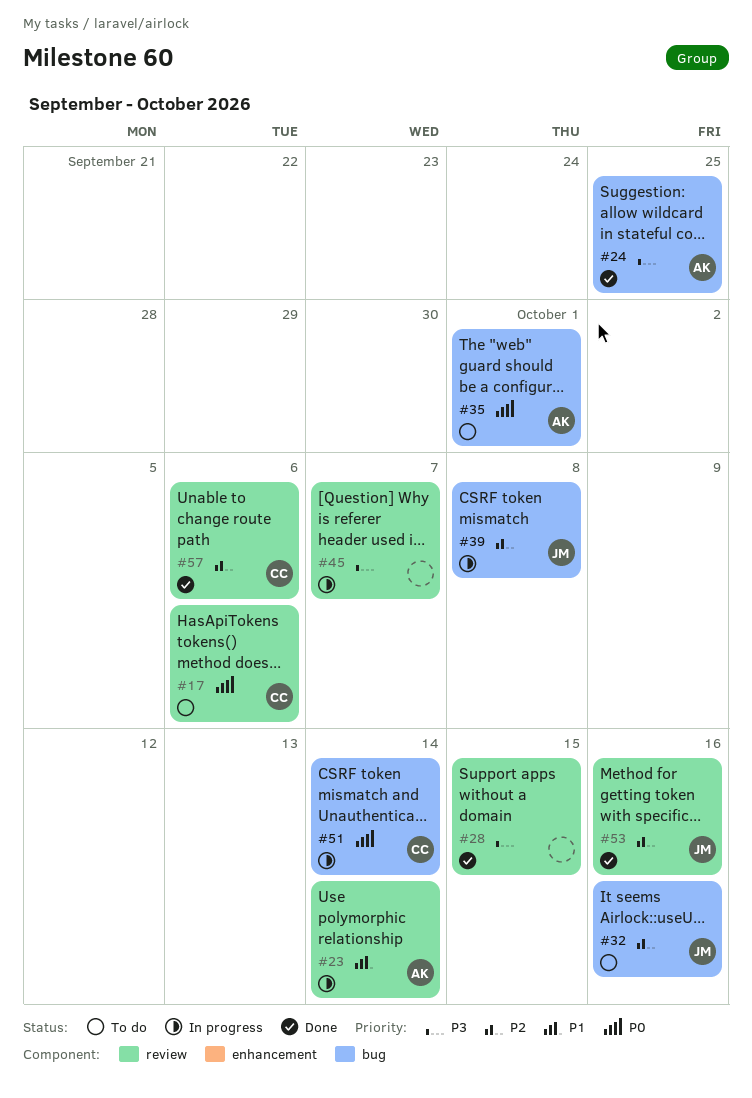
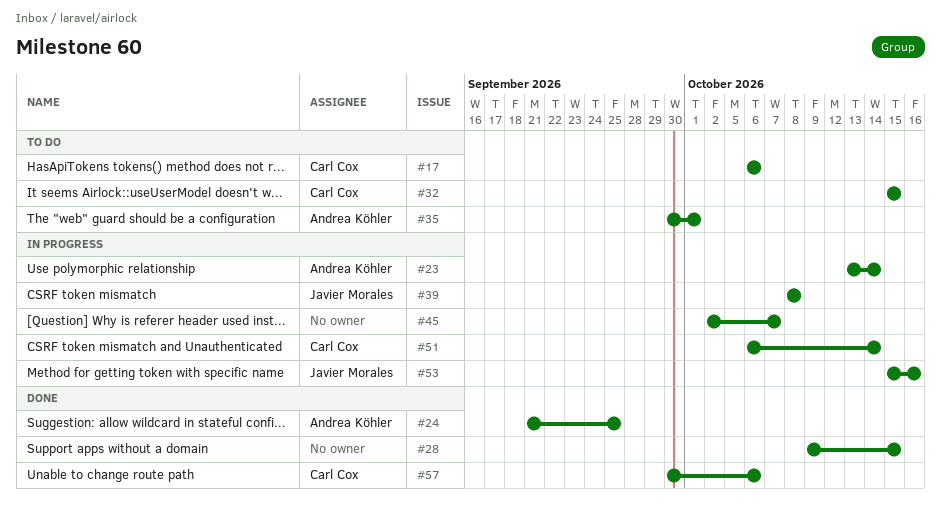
#32, owner: Javier Morales -> Carl Cox
#32, due: Oct 16 -> Oct 15
#53, status: Done -> In progress

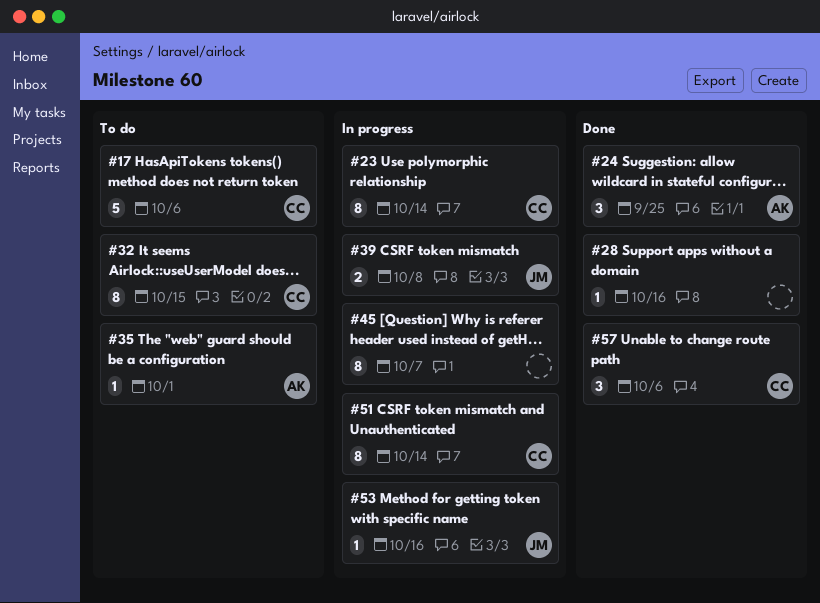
#23, owner: Andrea Köhler -> Carl Cox
#28, due: Oct 15 -> Oct 16

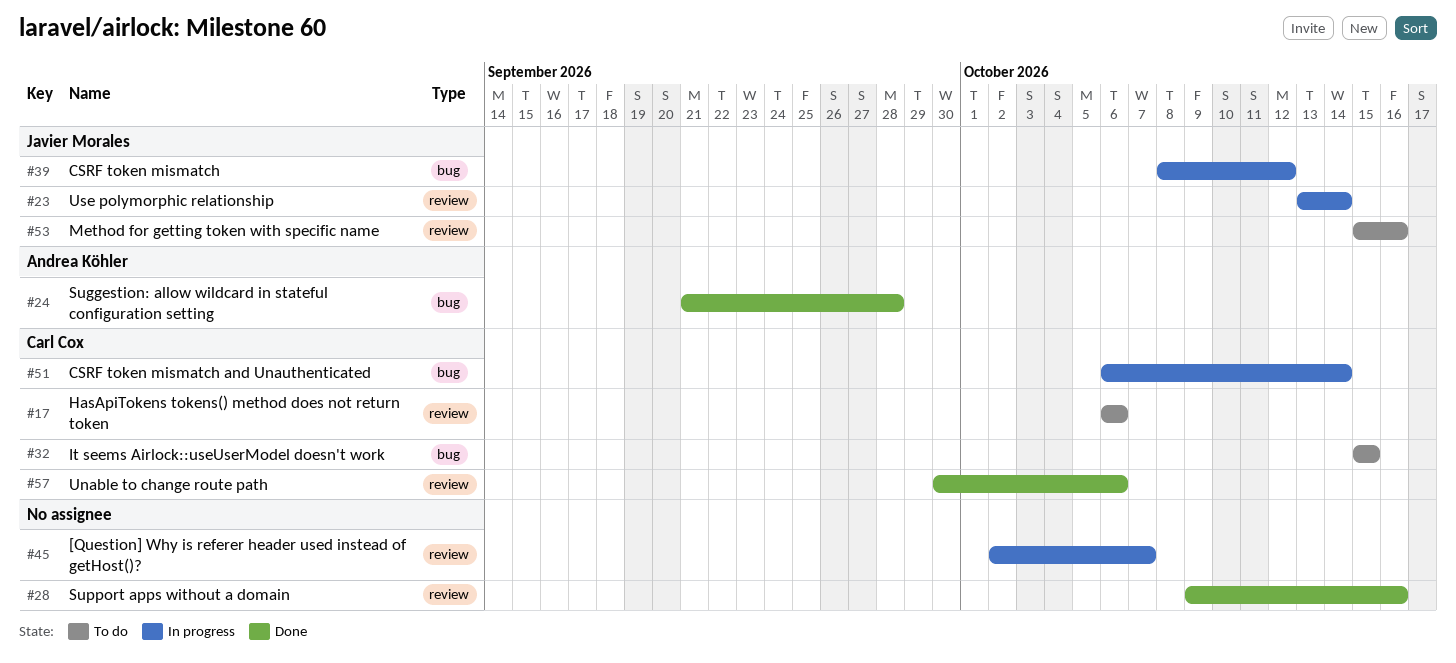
#23, owner: Carl Cox -> Javier Morales
#24, due: Sep 25 -> Sep 28
#35: present -> none
#39, due: Oct 8 -> Oct 12
#53, status: In progress -> To do

